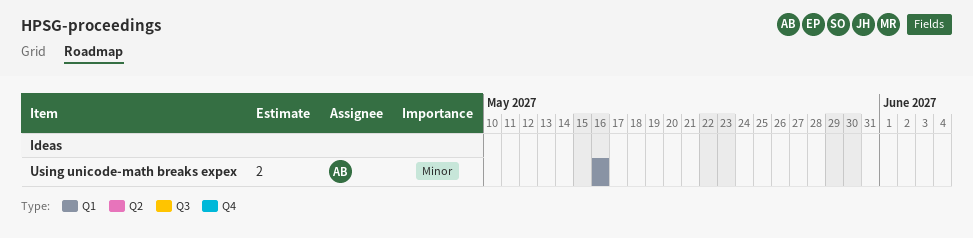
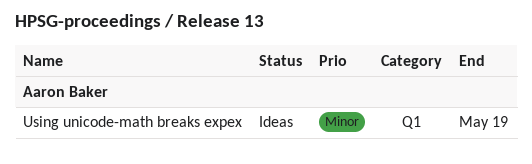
Using unicode-math breaks expex, due: May 16 -> May 19

